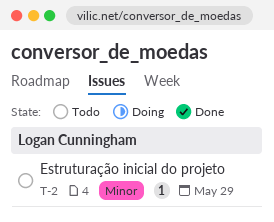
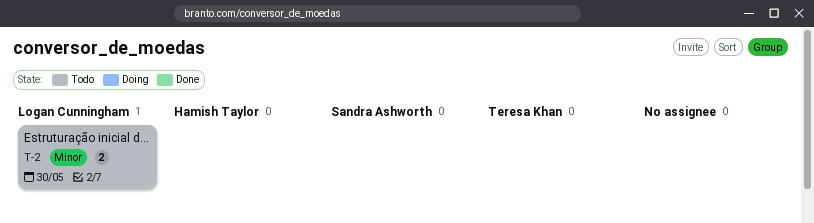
T-2, estimate: 1 -> 2
T-2, due: May 29 -> May 30

